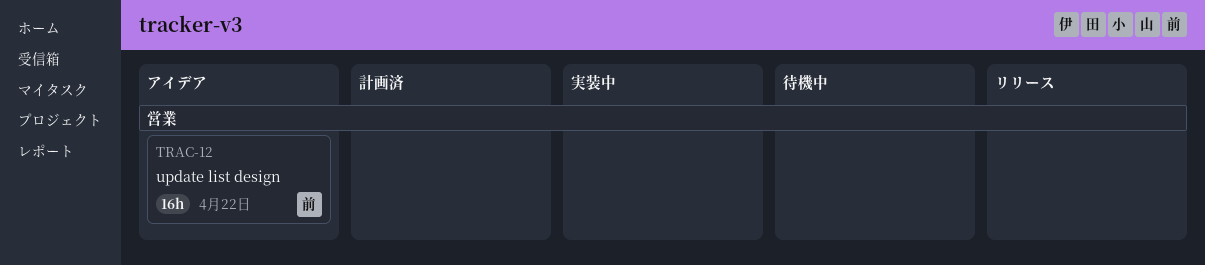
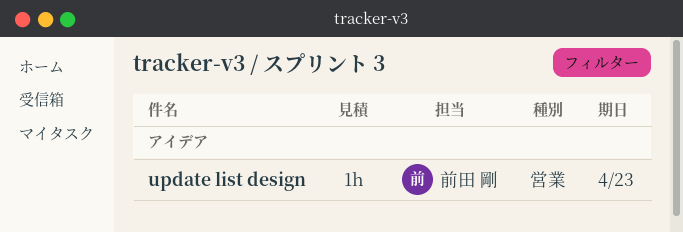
update list design, estimate: 16h -> 1h
update list design, due: Apr 22 -> Apr 23

